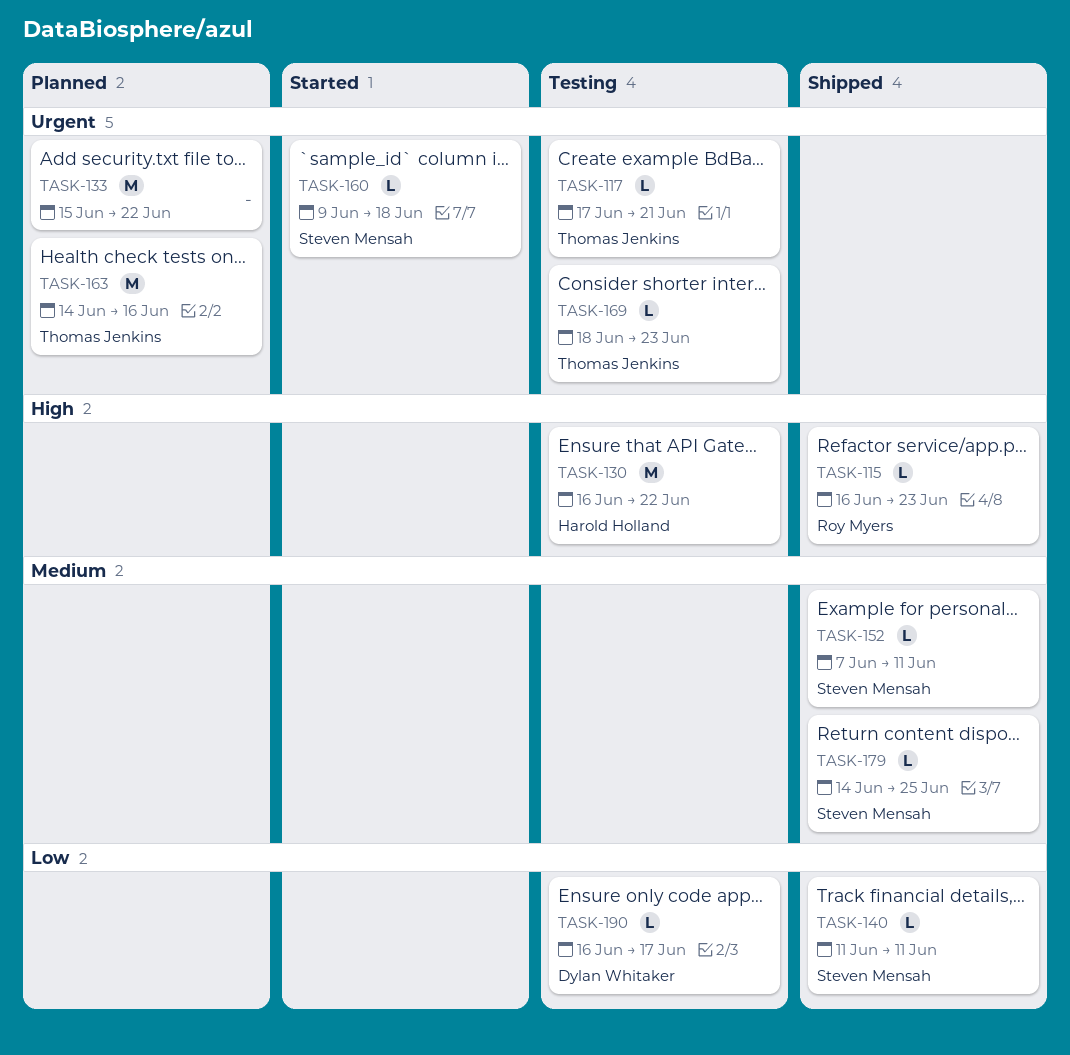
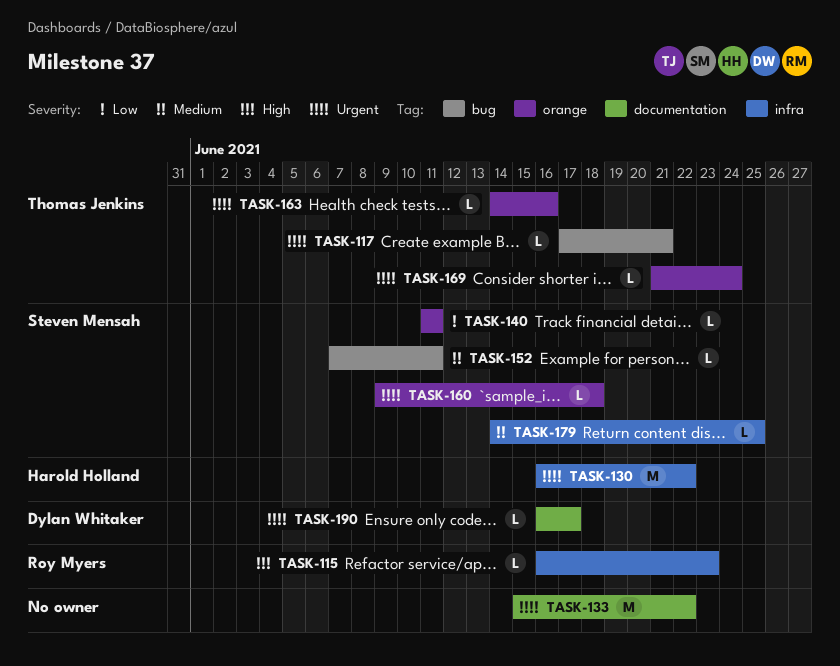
TASK-130, priority: High -> Urgent
TASK-163, estimate: M -> L
TASK-169, start: Jun 18 -> Jun 21
TASK-169, due: Jun 23 -> Jun 24
TASK-190, priority: Low -> Urgent

